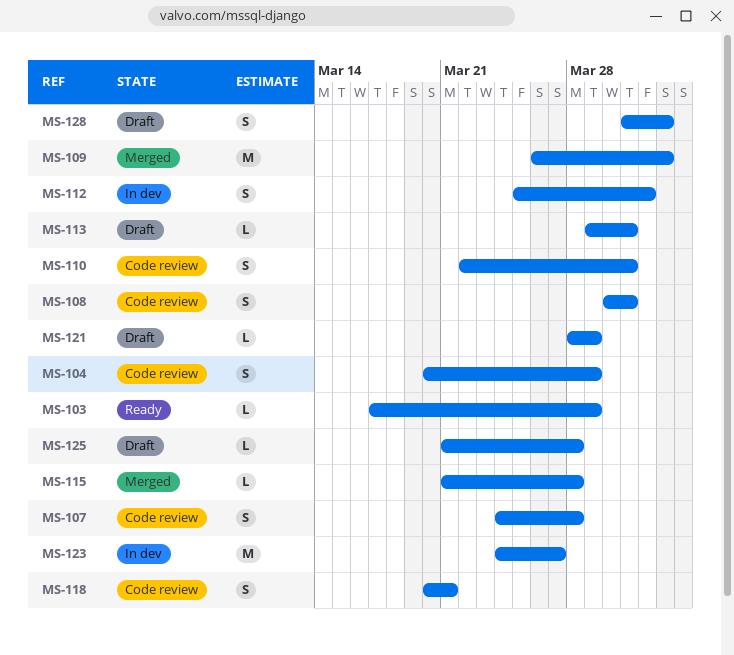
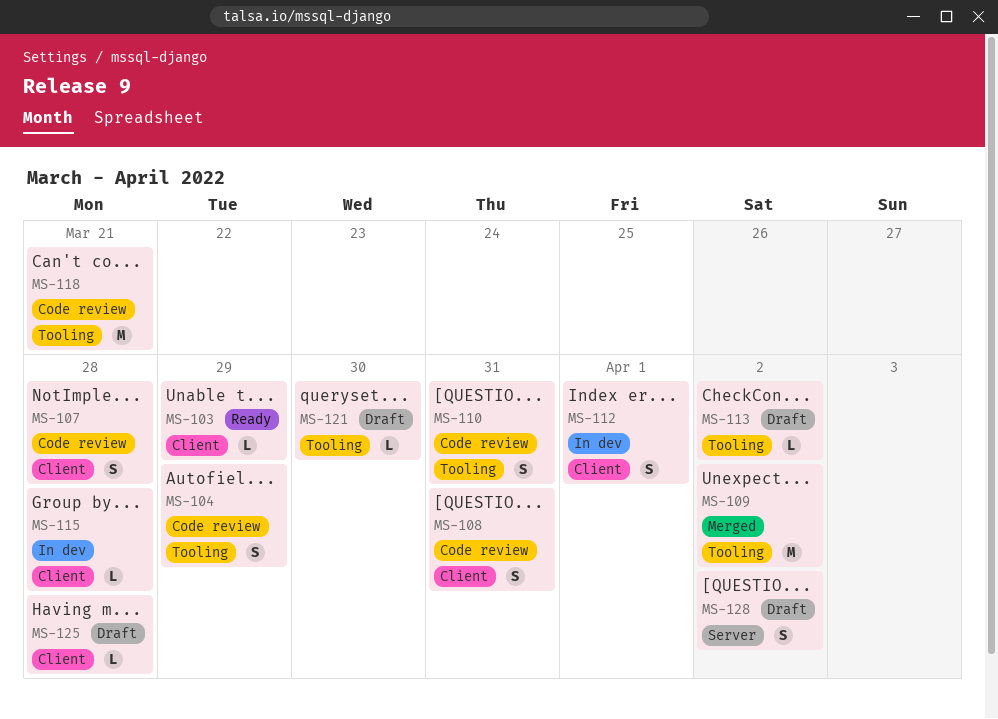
MS-113, due: Mar 31 -> Apr 2
MS-115, status: Merged -> In dev
MS-118, estimate: S -> M
MS-121, due: Mar 29 -> Mar 30
MS-123: present -> none

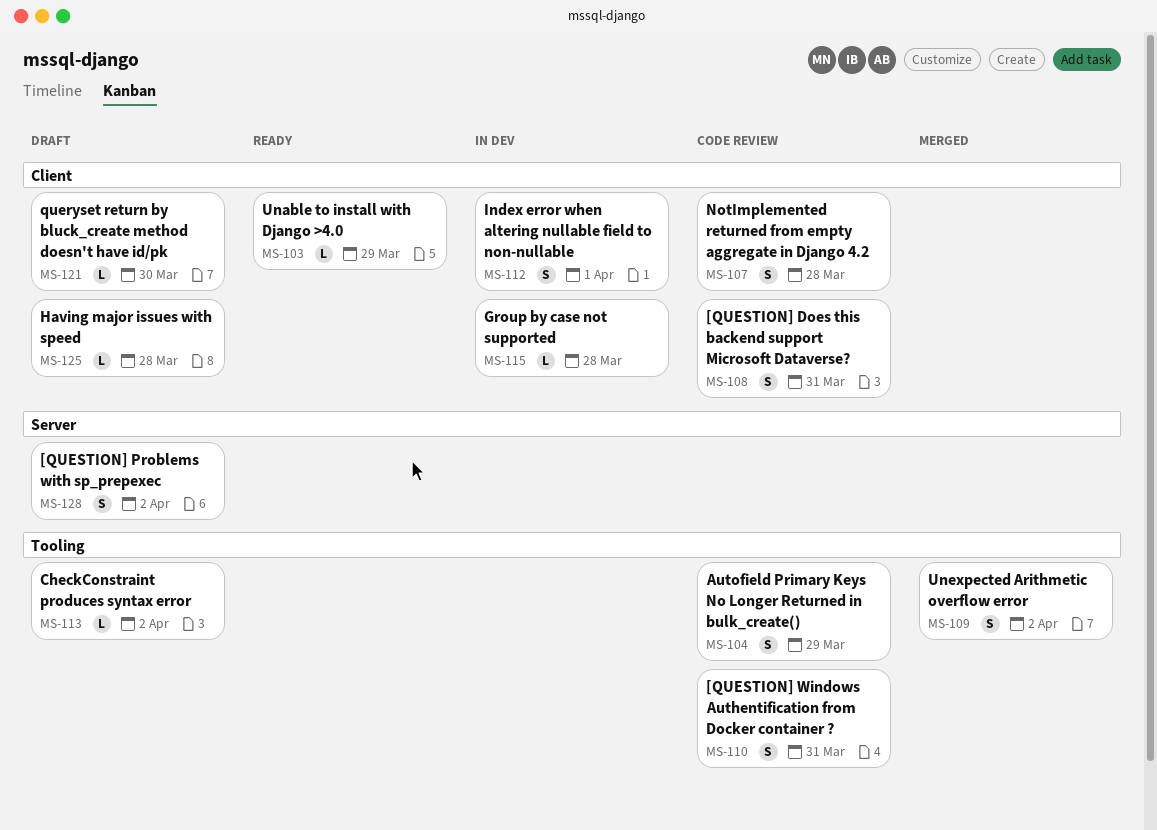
MS-109, estimate: M -> S
MS-118: present -> none
MS-121, label: Tooling -> Client

